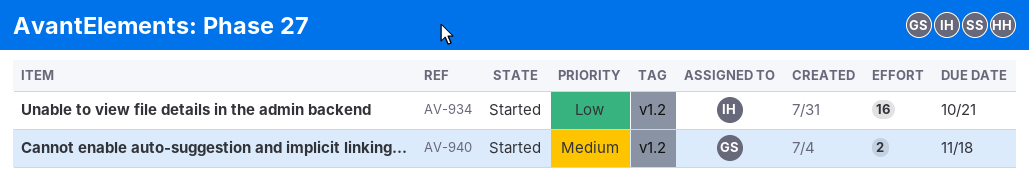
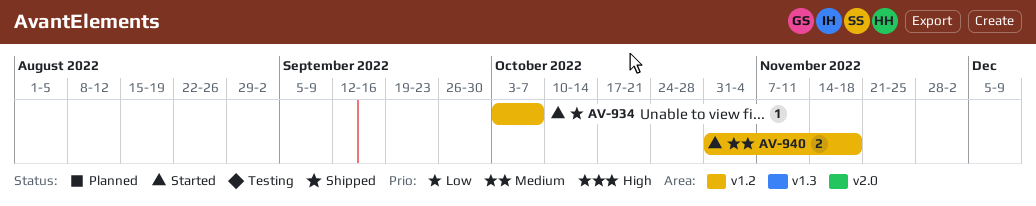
AV-934, estimate: 16 -> 1
AV-934, due: Oct 21 -> Oct 7

